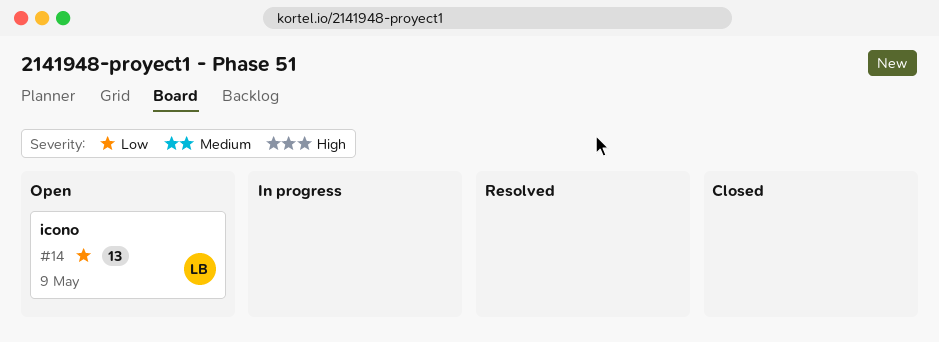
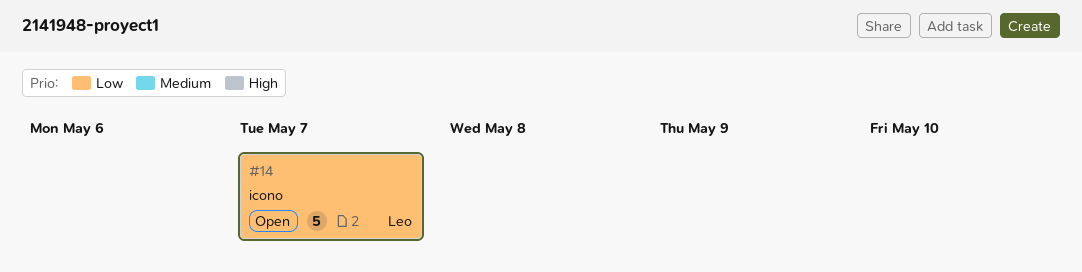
#14, estimate: 13 -> 5
#14, due: May 9 -> May 7

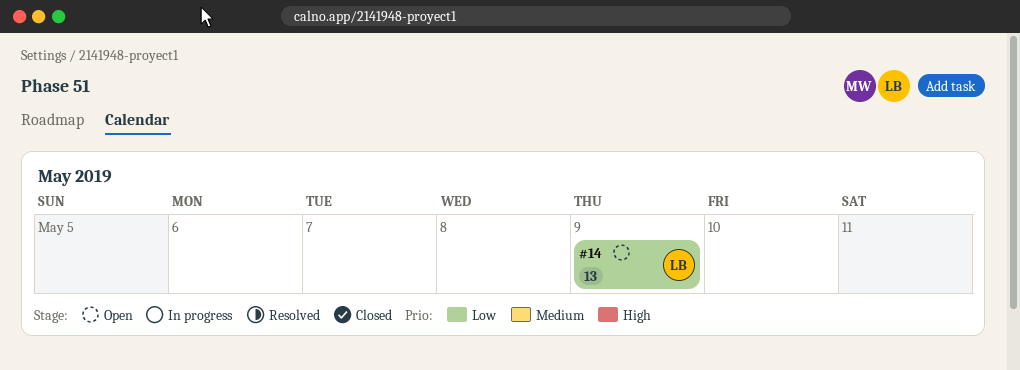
#14, estimate: 5 -> 13
#14, due: May 7 -> May 9

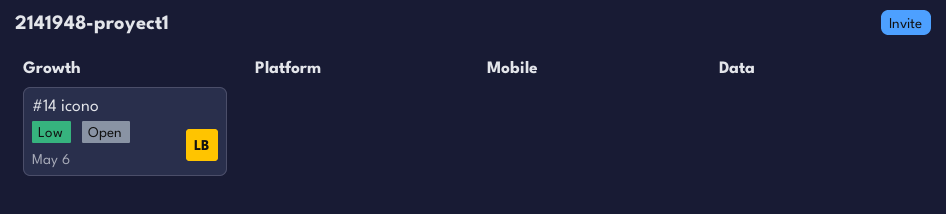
#14, due: May 9 -> May 6

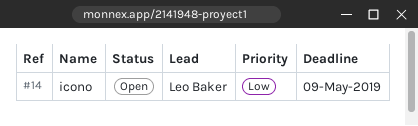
#14, due: May 6 -> May 9

